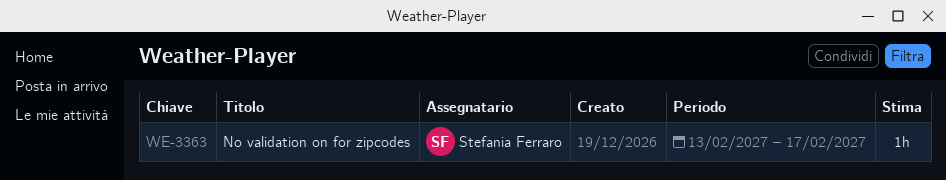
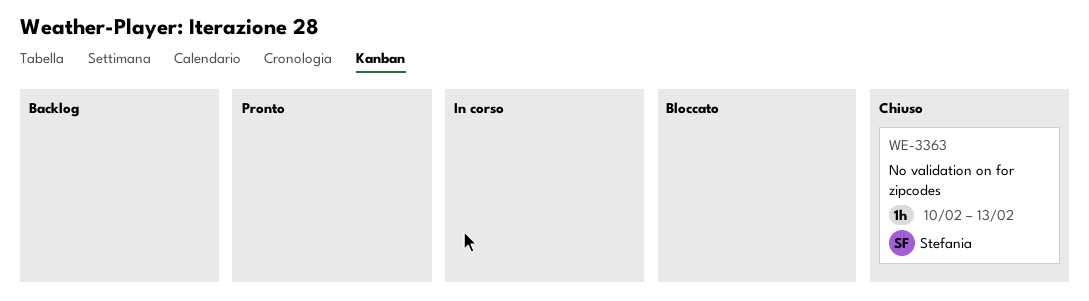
WE-3363, start: Feb 13 -> Feb 10
WE-3363, due: Feb 17 -> Feb 13

